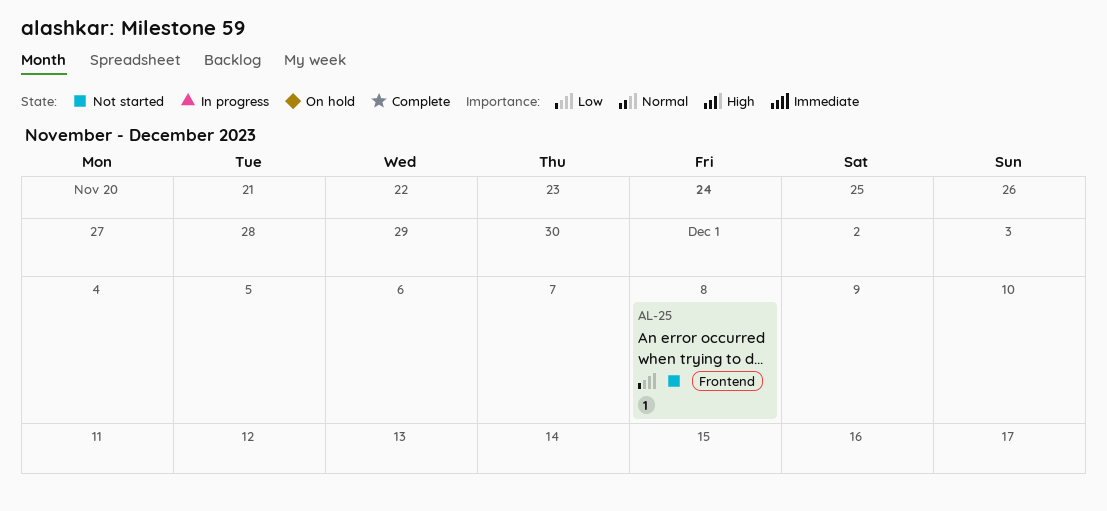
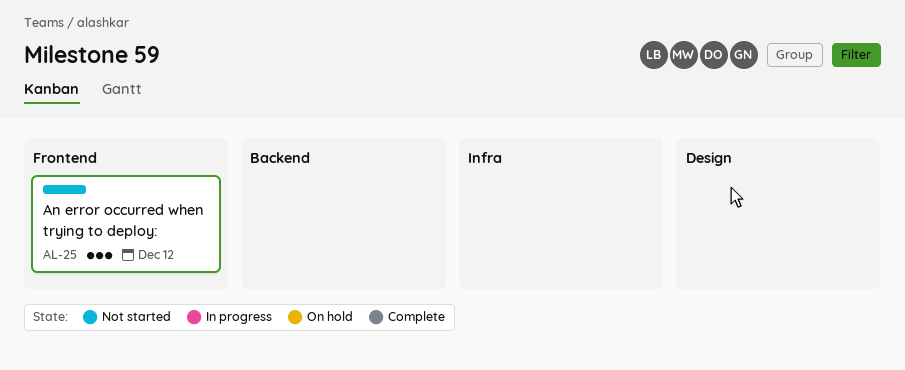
AL-25, estimate: 1 -> 3
AL-25, due: Dec 8 -> Dec 12

